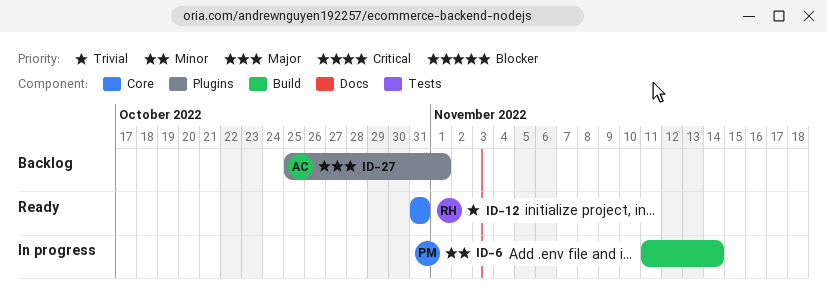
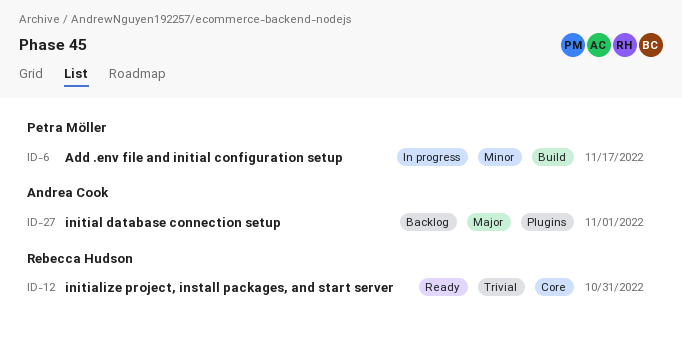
ID-6, due: Nov 14 -> Nov 17

